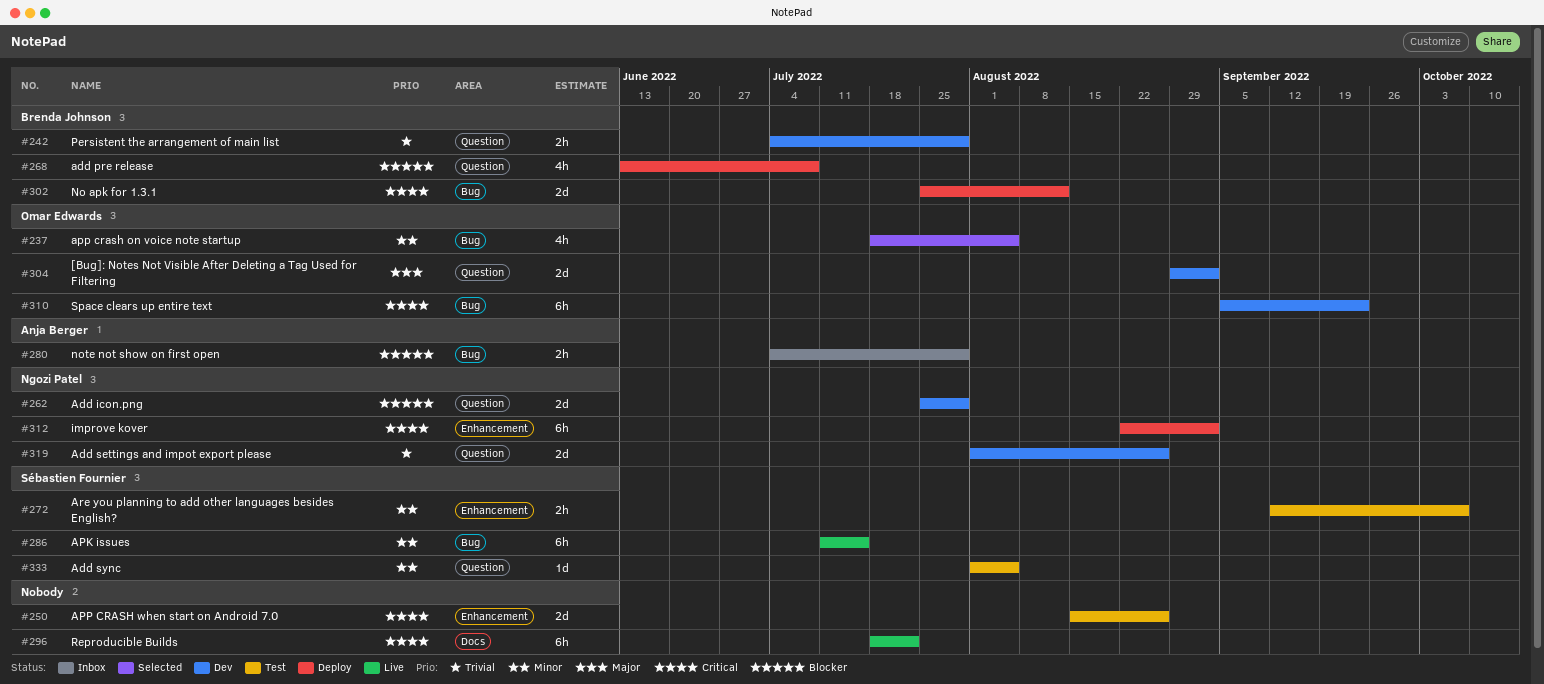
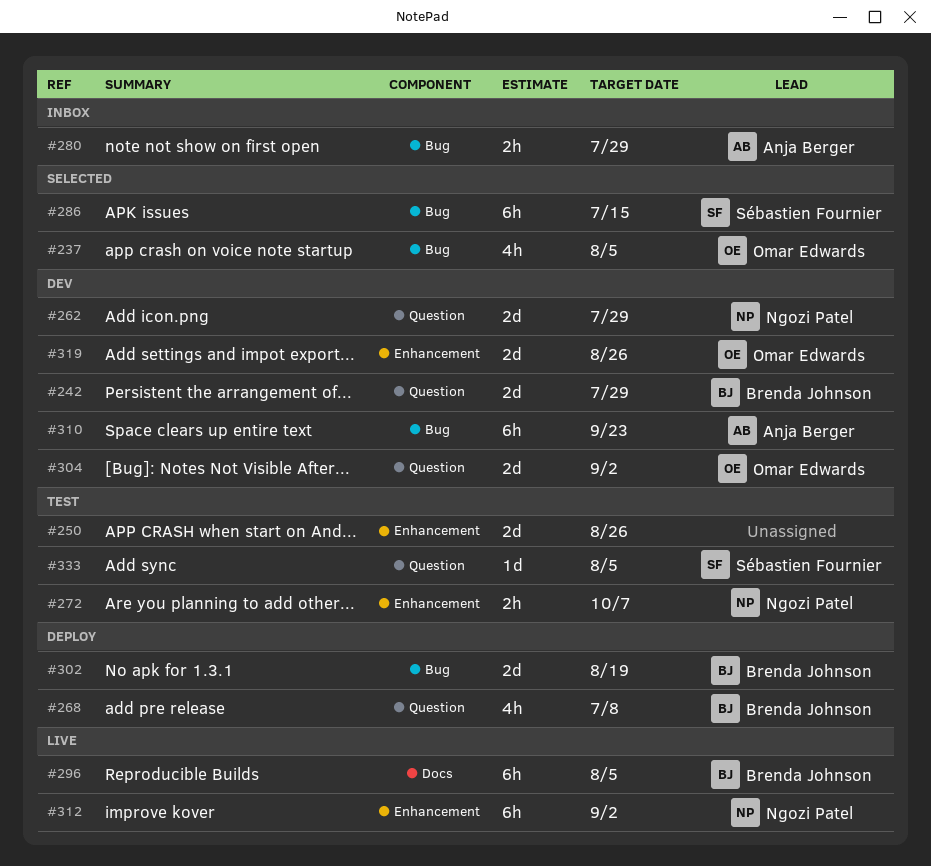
#242, estimate: 2h -> 2d
#272, owner: Sébastien Fournier -> Ngozi Patel
#286, status: Live -> Selected
#296, owner: none -> Brenda Johnson
#296, due: Jul 22 -> Aug 5
#302, due: Aug 12 -> Aug 19
#310, owner: Omar Edwards -> Anja Berger
#312, status: Deploy -> Live
#319, owner: Ngozi Patel -> Omar Edwards
#319, label: Question -> Enhancement

